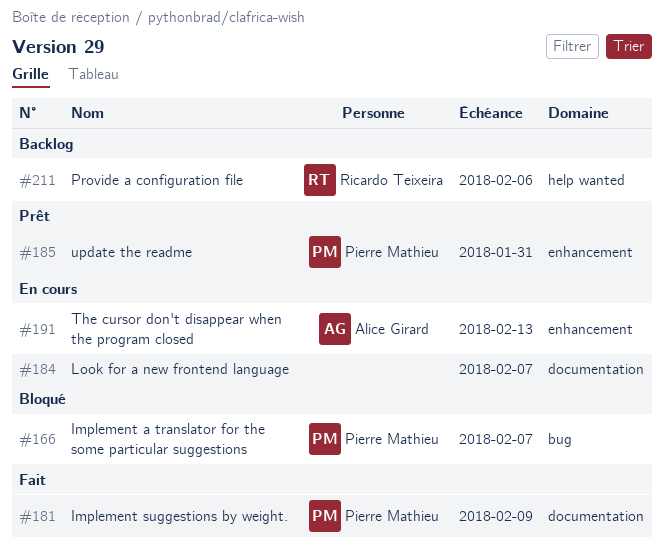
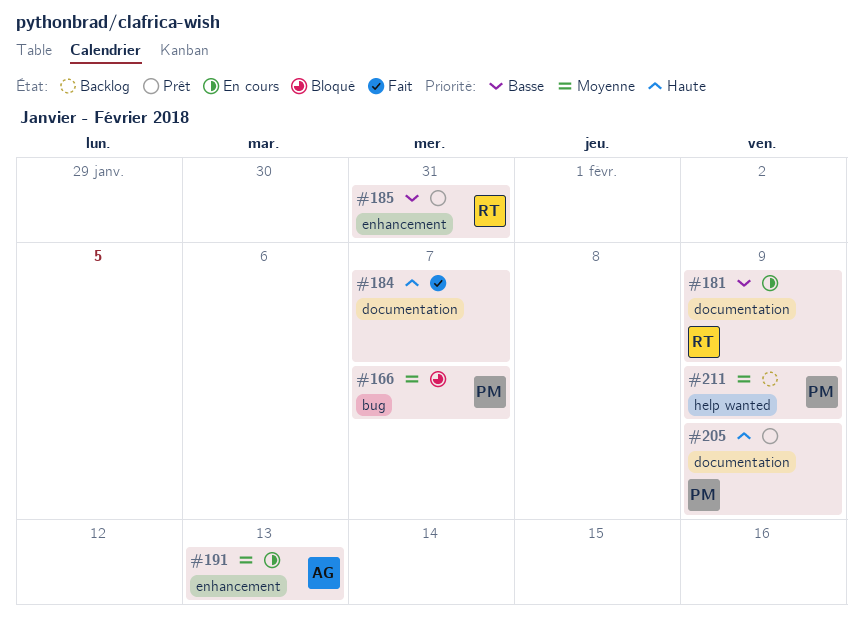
#181, status: Fait -> En cours
#181, owner: Pierre Mathieu -> Ricardo Teixeira
#184, status: En cours -> Fait
#185, owner: Pierre Mathieu -> Ricardo Teixeira
#205: none -> present
#211, owner: Ricardo Teixeira -> Pierre Mathieu
#211, due: Feb 6 -> Feb 9

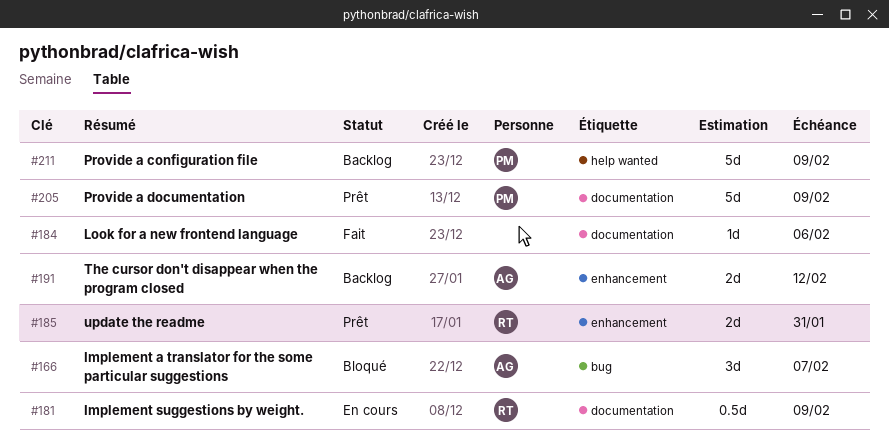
#166, owner: PM -> AG
#184, due: Feb 7 -> Feb 6
#191, status: En cours -> Backlog
#191, due: Feb 13 -> Feb 12

